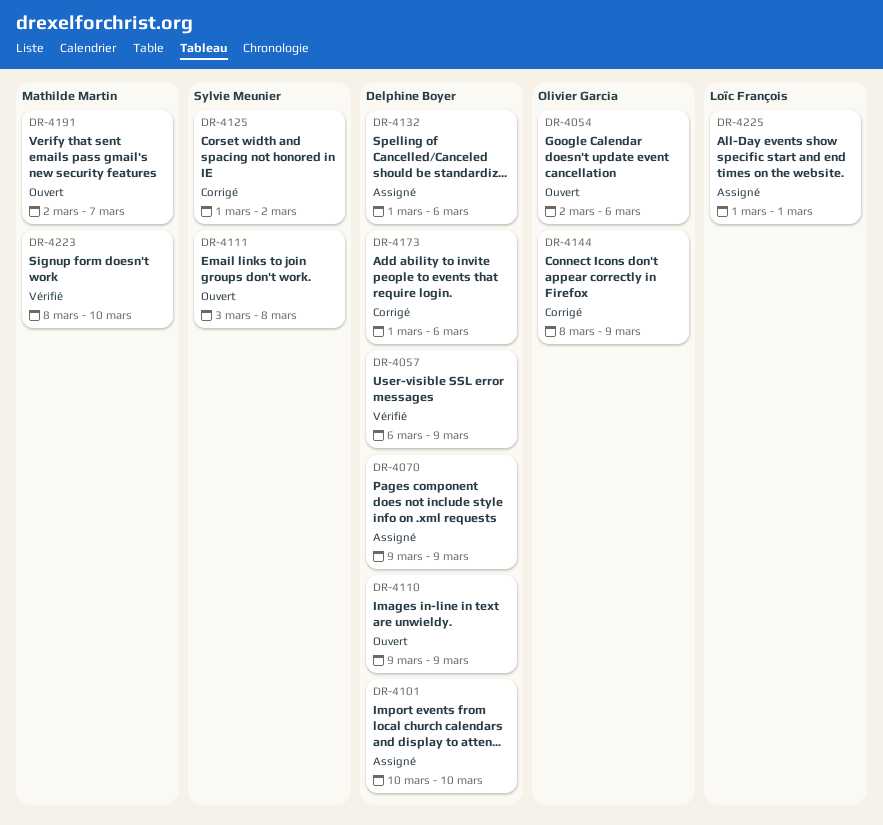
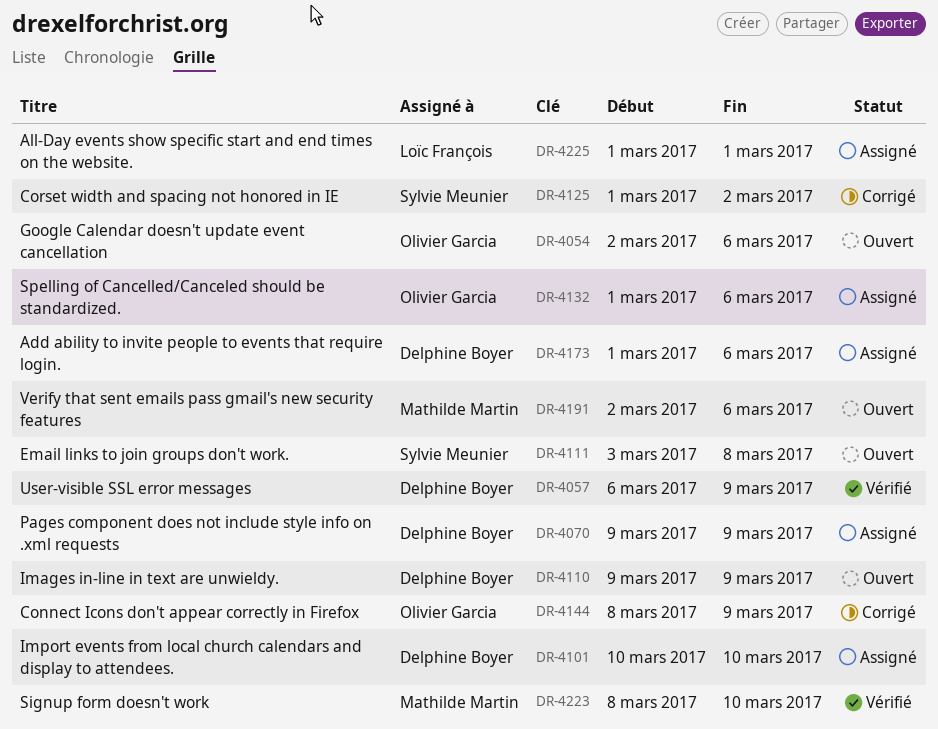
DR-4132, owner: Delphine Boyer -> Olivier Garcia
DR-4173, status: Corrigé -> Assigné
DR-4191, due: Mar 7 -> Mar 6

